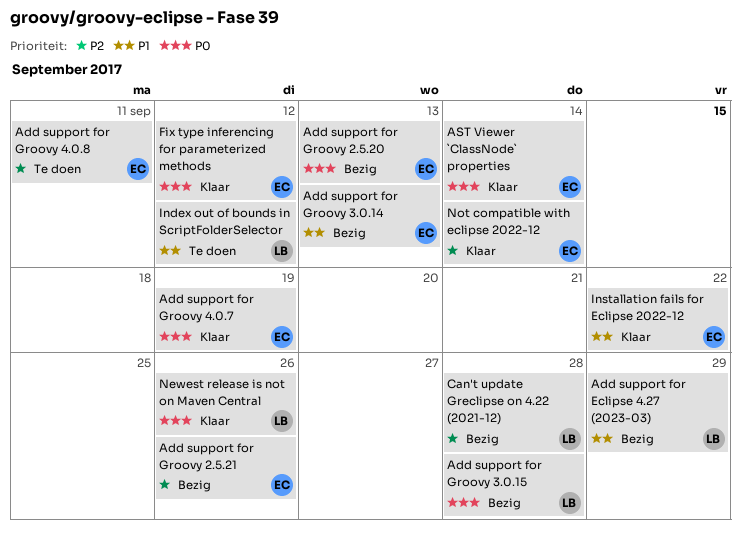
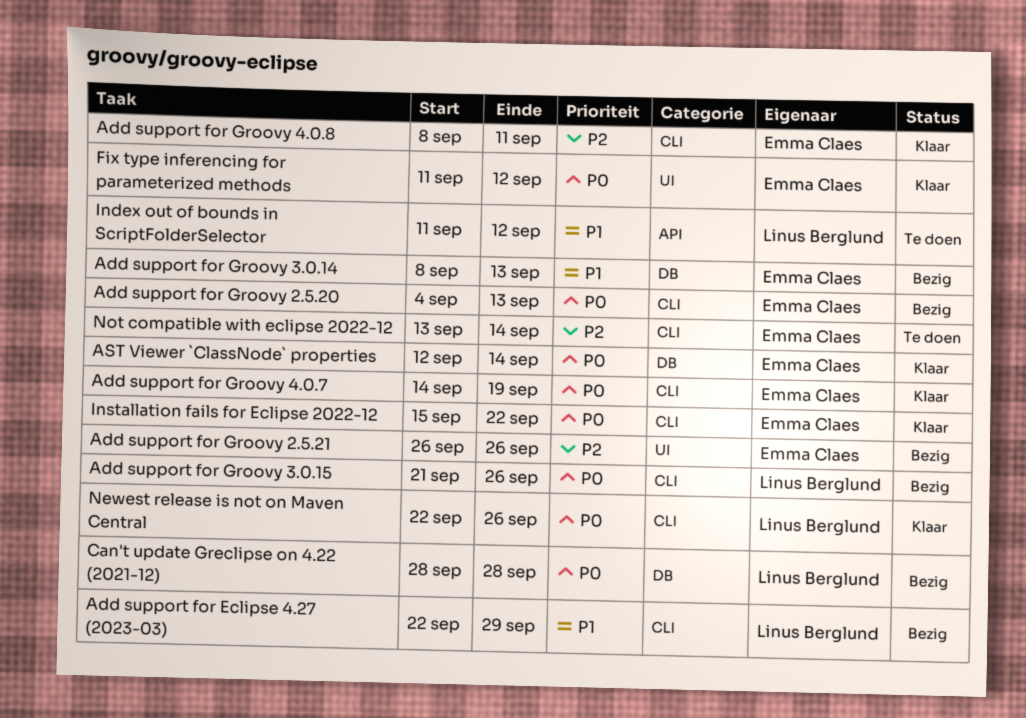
Add support for Groovy 3.0.15, due: Sep 28 -> Sep 26
Add support for Groovy 4.0.8, status: Te doen -> Klaar
Can't update Greclipse on 4.22 (2021-12), priority: P2 -> P0
Installation fails for Eclipse 2022-12, priority: P1 -> P0
Not compatible with eclipse 2022-12, status: Klaar -> Te doen

